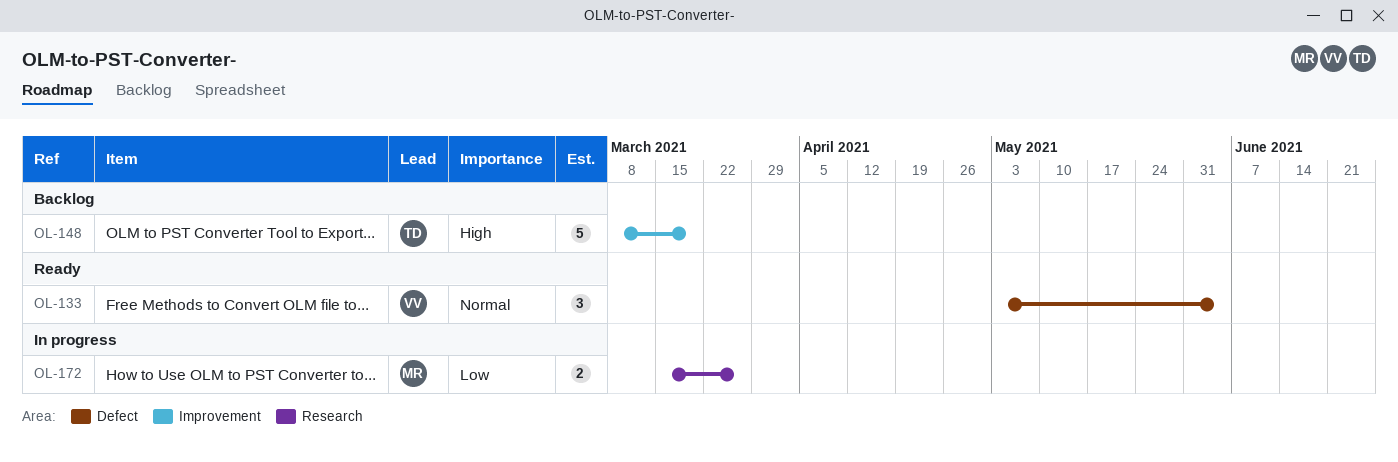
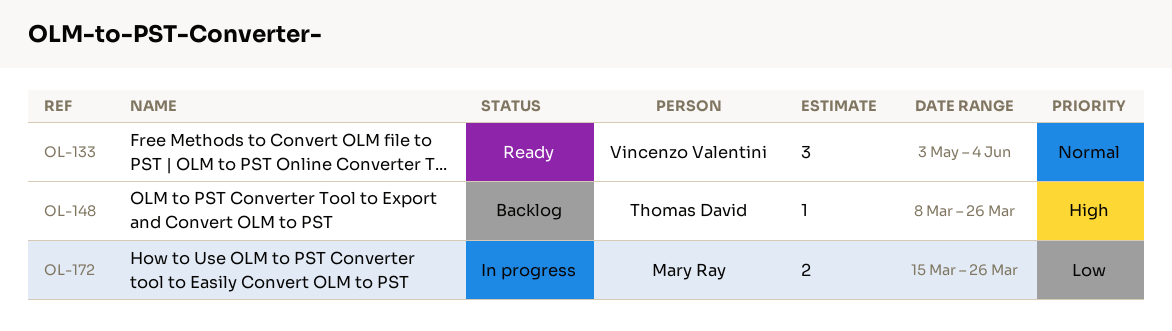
OL-148, estimate: 5 -> 1
OL-148, due: Mar 19 -> Mar 26

